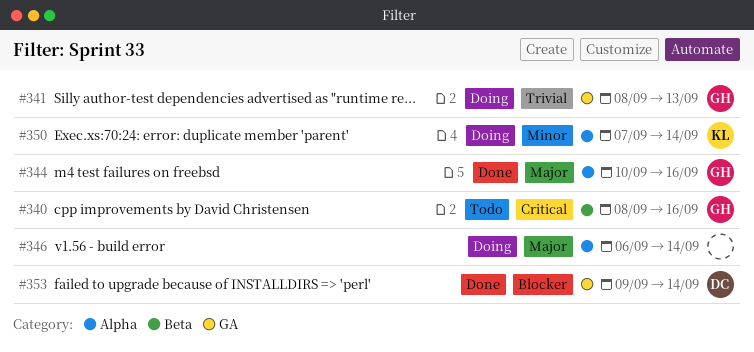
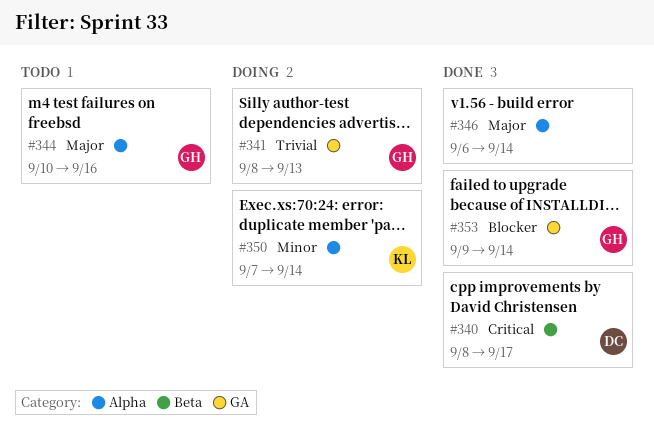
#340, status: Todo -> Done
#340, owner: GH -> DC
#340, due: Sep 16 -> Sep 17
#344, status: Done -> Todo
#346, status: Doing -> Done
#353, owner: DC -> GH

